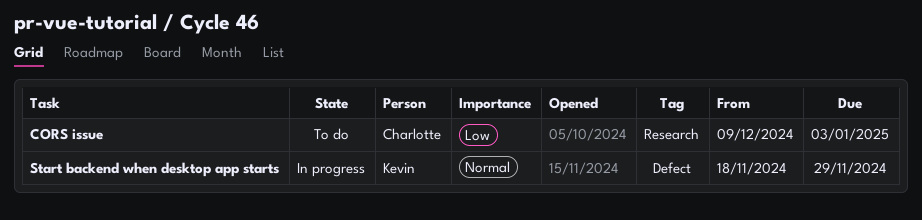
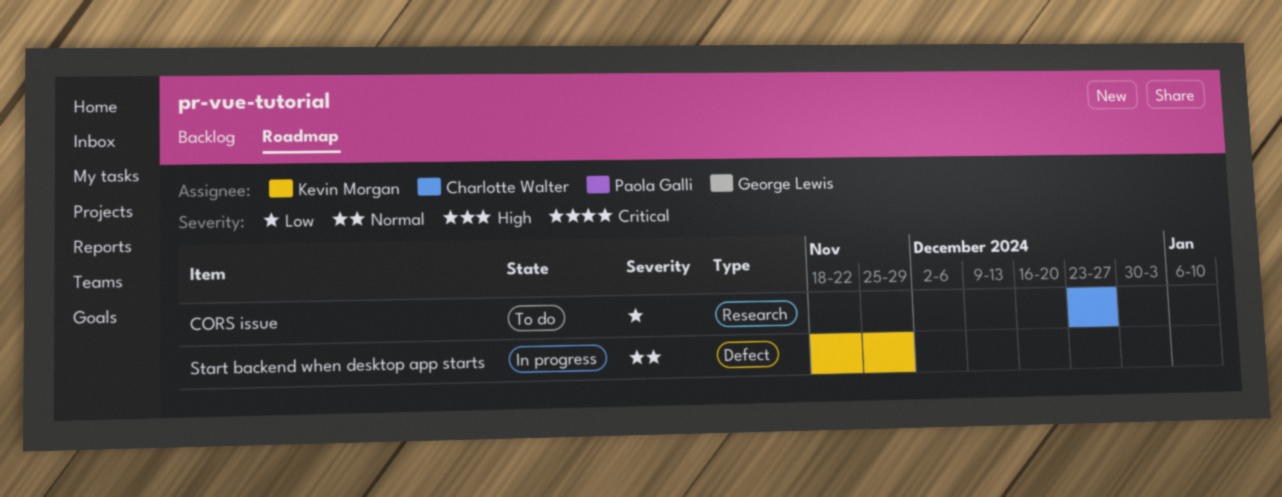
CORS issue, start: Dec 9 -> Dec 23
CORS issue, due: Jan 3 -> Dec 27

